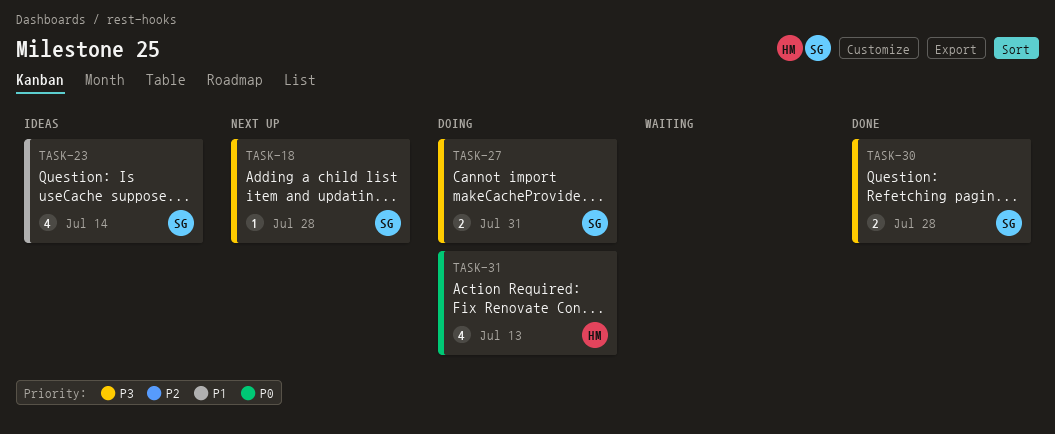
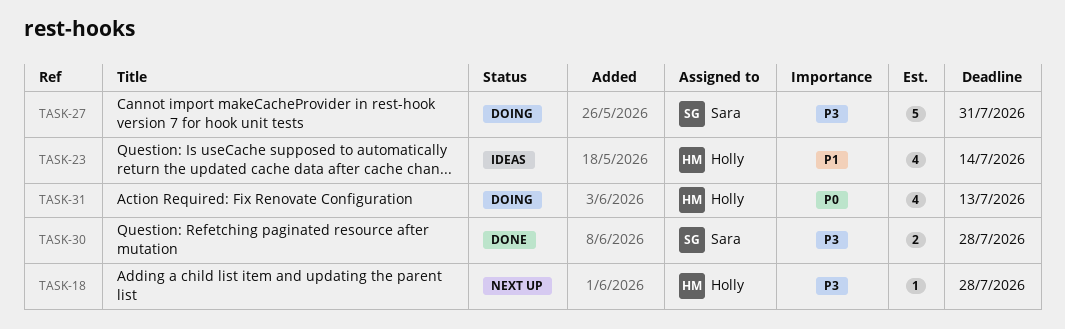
TASK-18, owner: Sara -> Holly
TASK-23, owner: Sara -> Holly
TASK-27, estimate: 2 -> 5

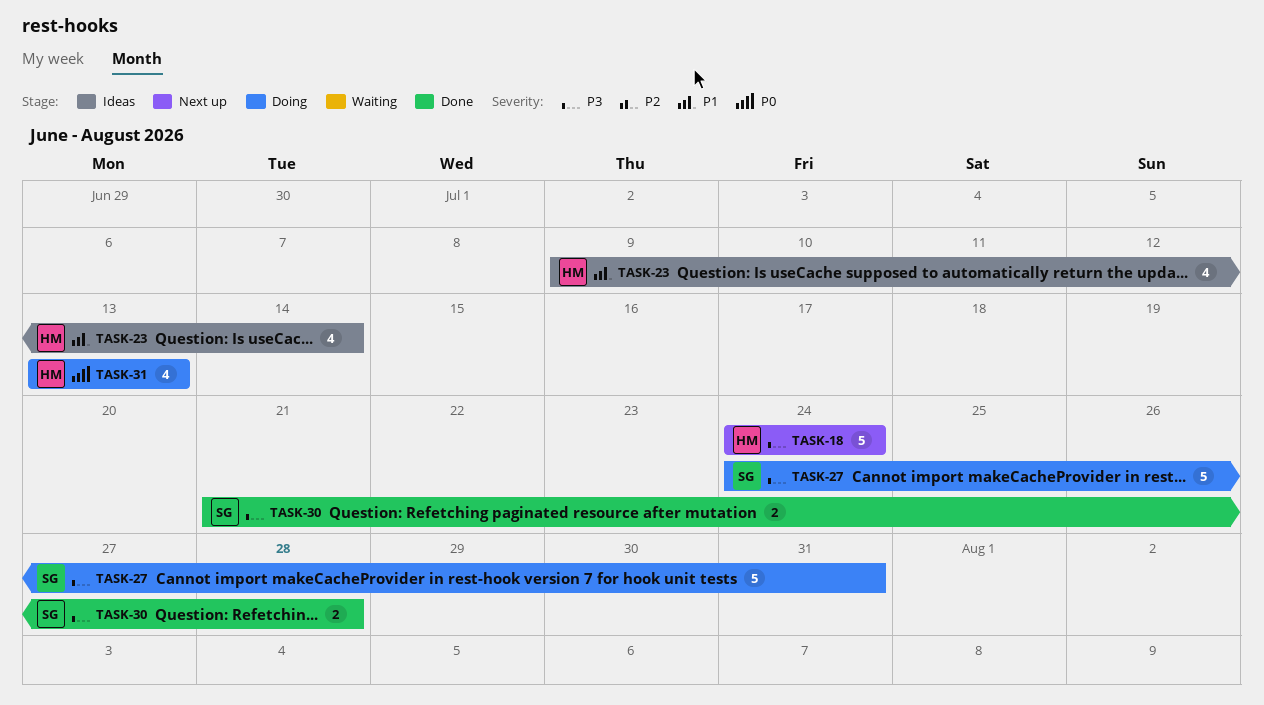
TASK-18, estimate: 1 -> 5
TASK-18, due: Jul 28 -> Jul 24

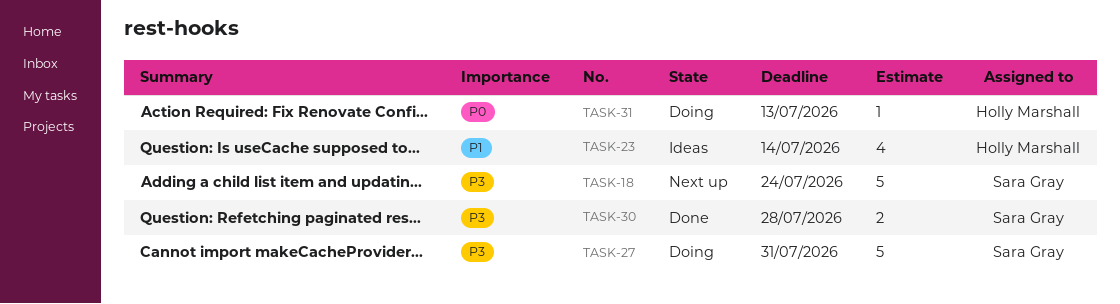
TASK-18, owner: Holly Marshall -> Sara Gray
TASK-31, estimate: 4 -> 1

